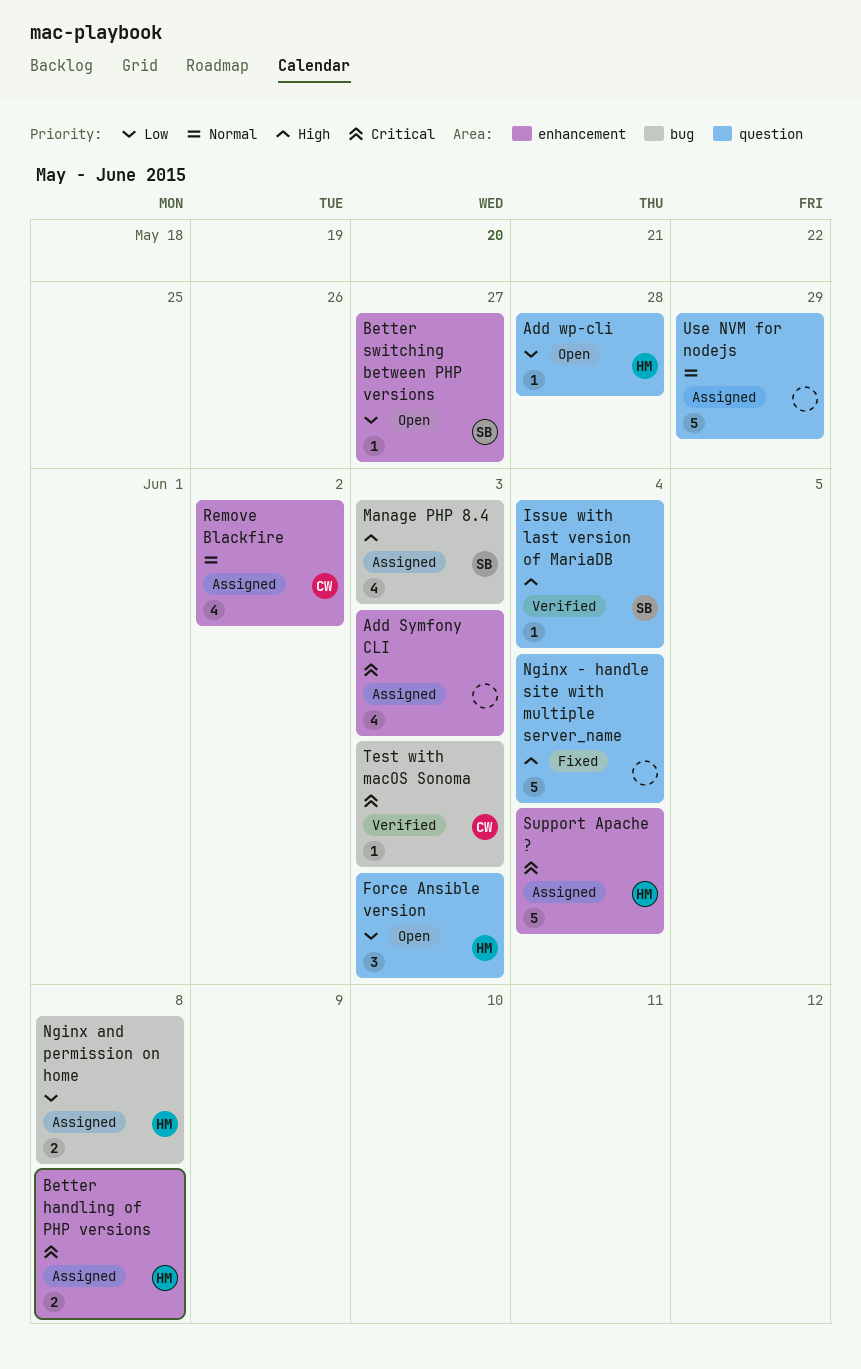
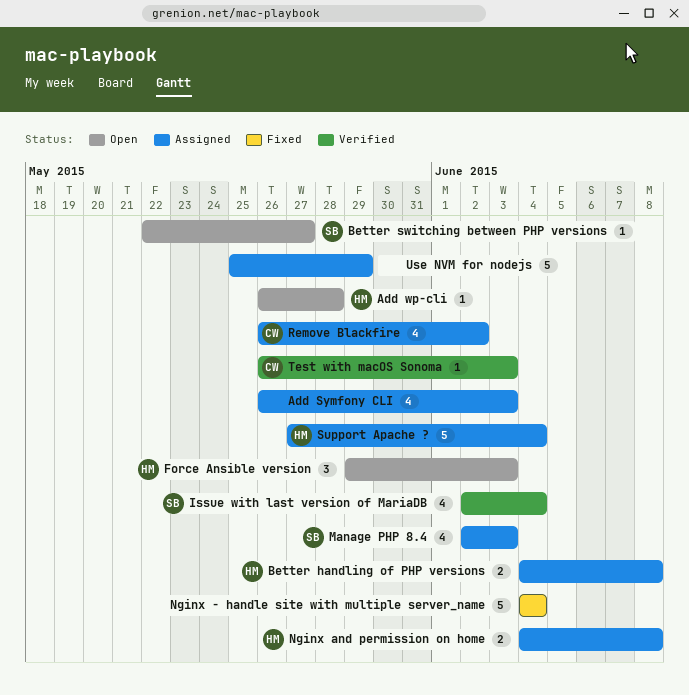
Issue with last version of MariaDB, estimate: 1 -> 4

